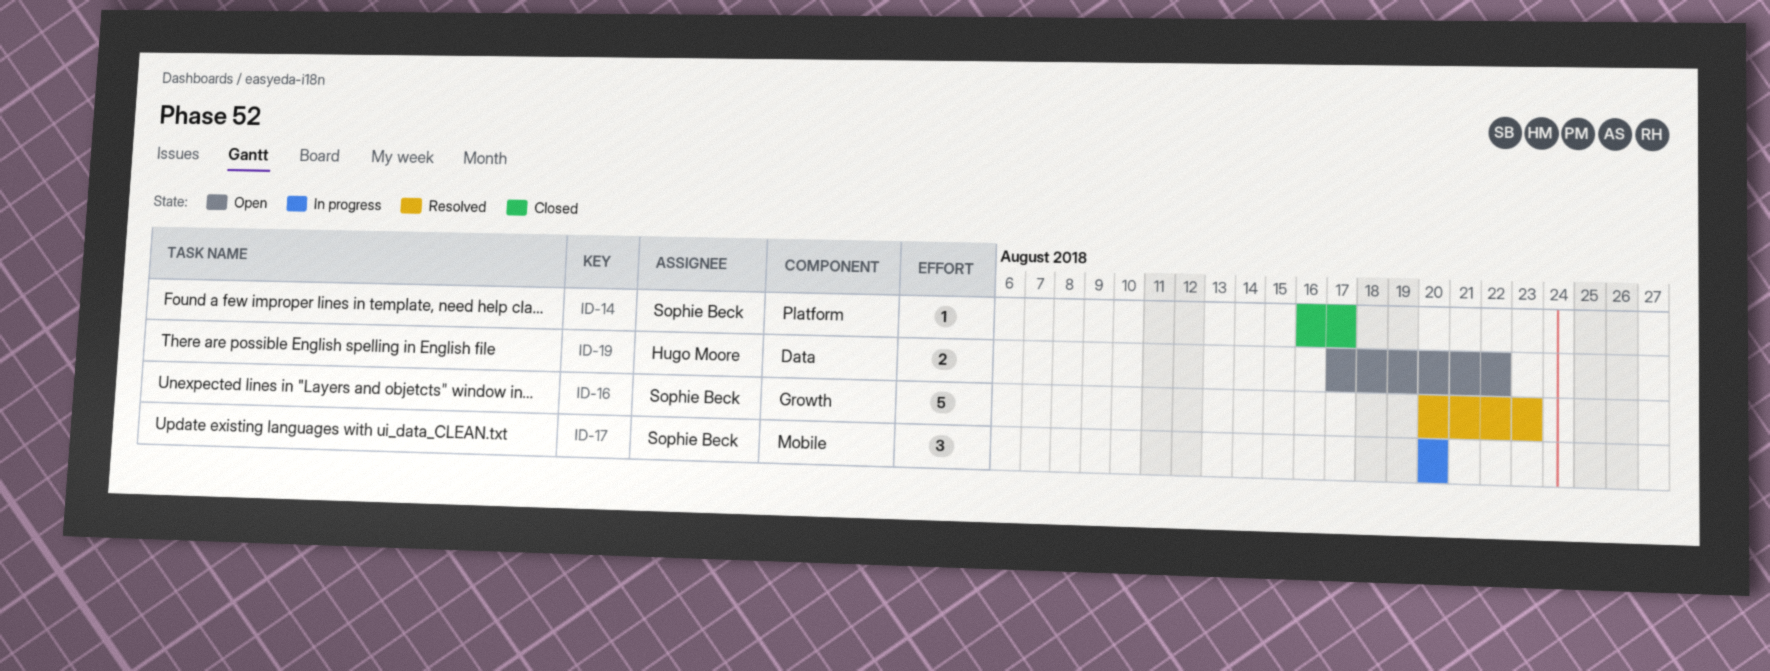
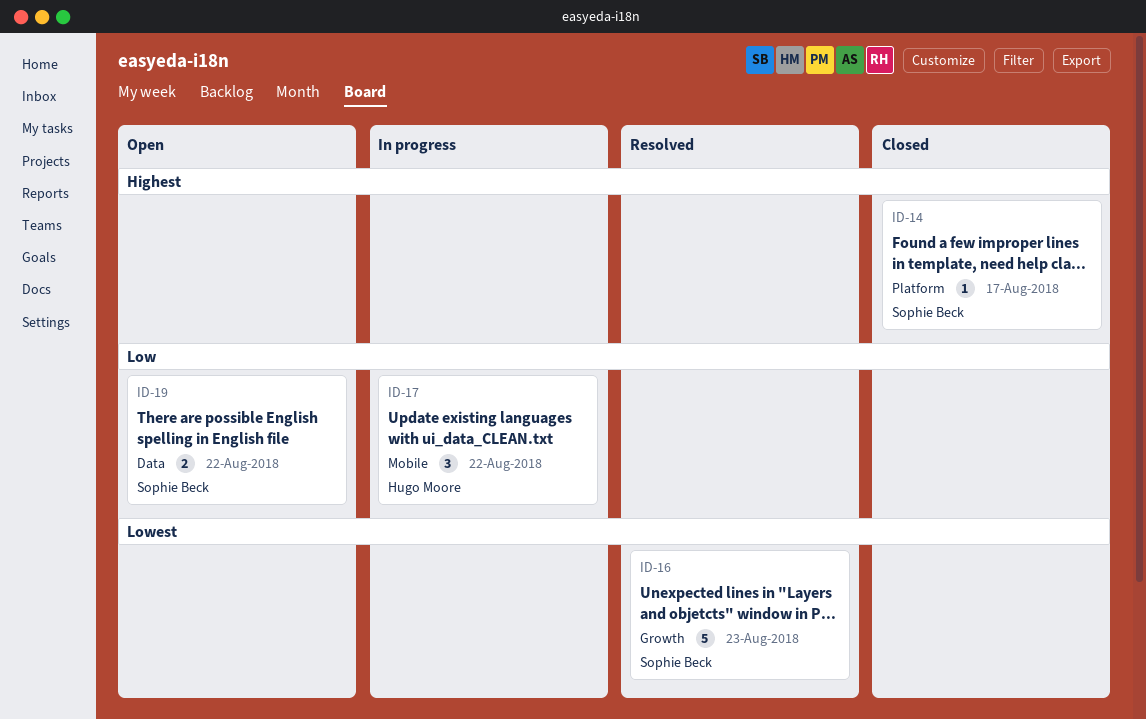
ID-17, owner: Sophie Beck -> Hugo Moore
ID-17, due: Aug 20 -> Aug 22
ID-19, owner: Hugo Moore -> Sophie Beck

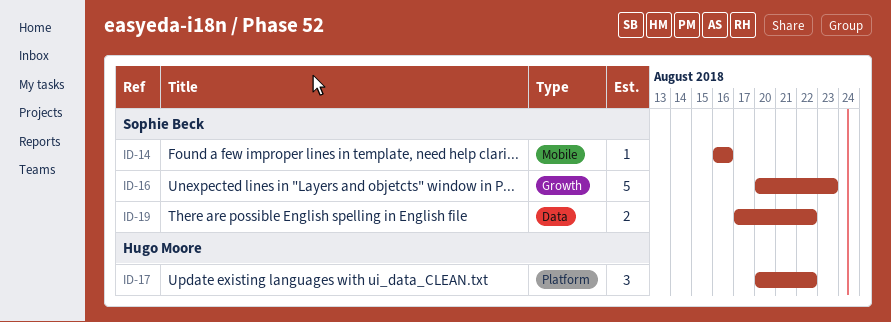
ID-14, label: Platform -> Mobile
ID-14, due: Aug 17 -> Aug 16
ID-17, label: Mobile -> Platform

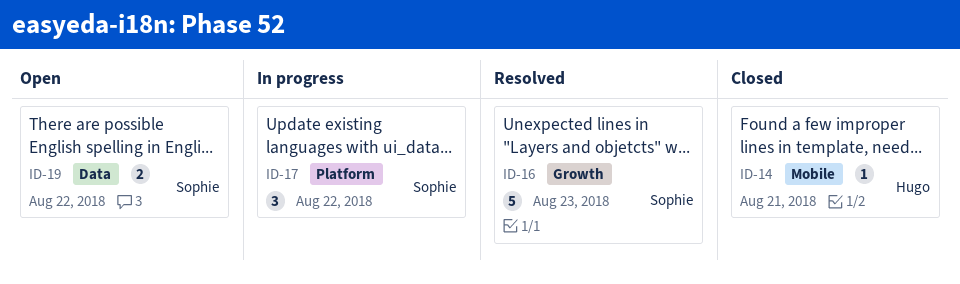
ID-14, owner: Sophie Beck -> Hugo Moore
ID-14, due: Aug 16 -> Aug 21
ID-17, owner: Hugo Moore -> Sophie Beck

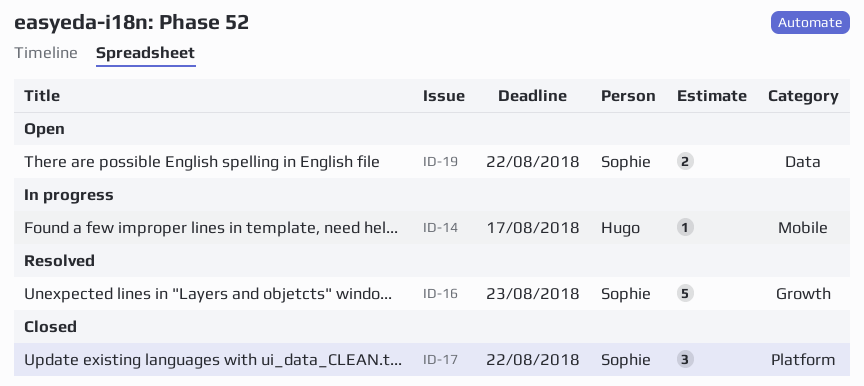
ID-14, status: Closed -> In progress
ID-14, due: Aug 21 -> Aug 17
ID-17, status: In progress -> Closed

